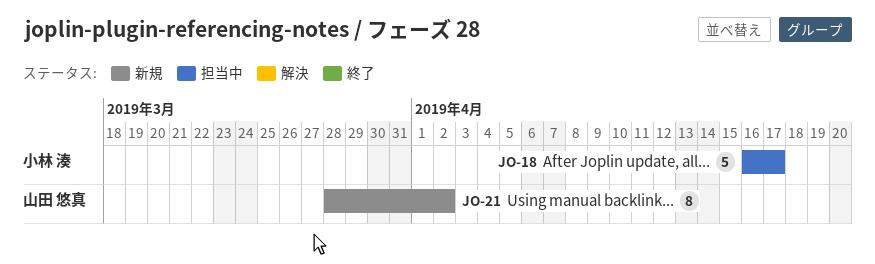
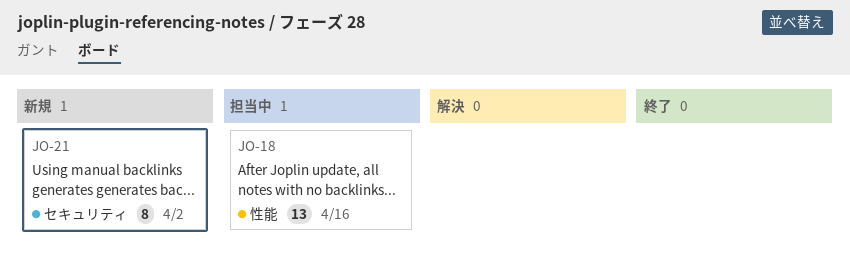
JO-18, estimate: 5 -> 13
JO-18, due: Apr 17 -> Apr 16

